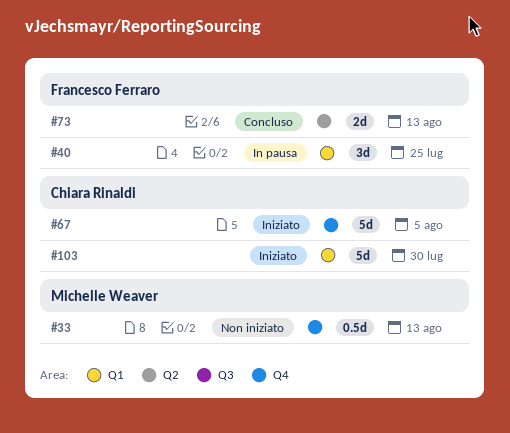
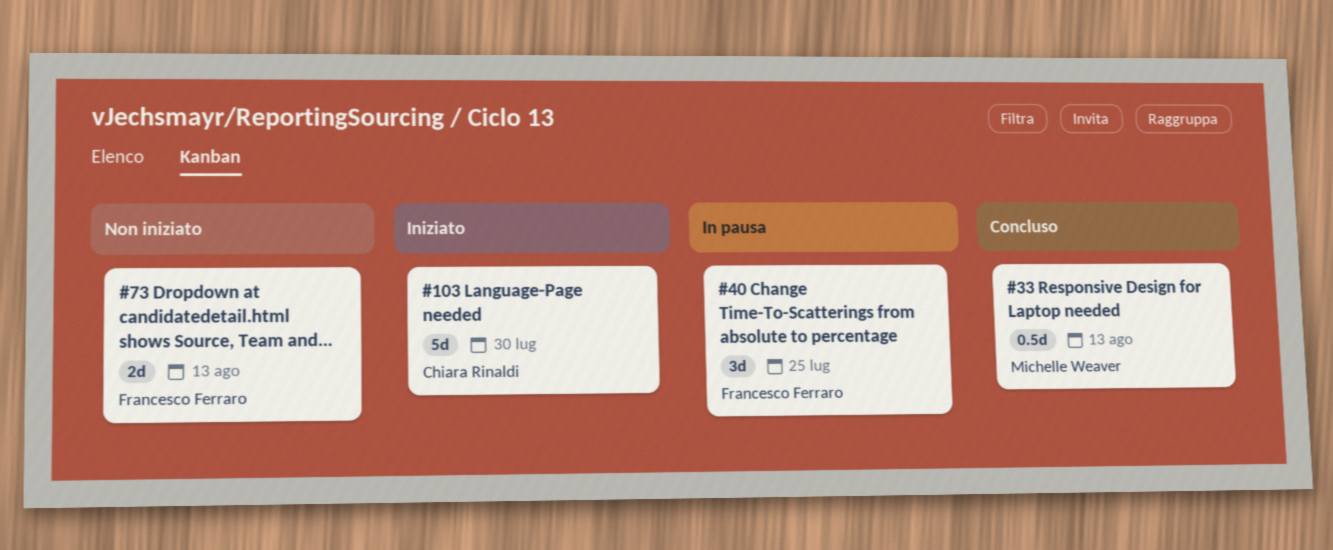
#33, status: Non iniziato -> Concluso
#67: present -> none
#73, status: Concluso -> Non iniziato

